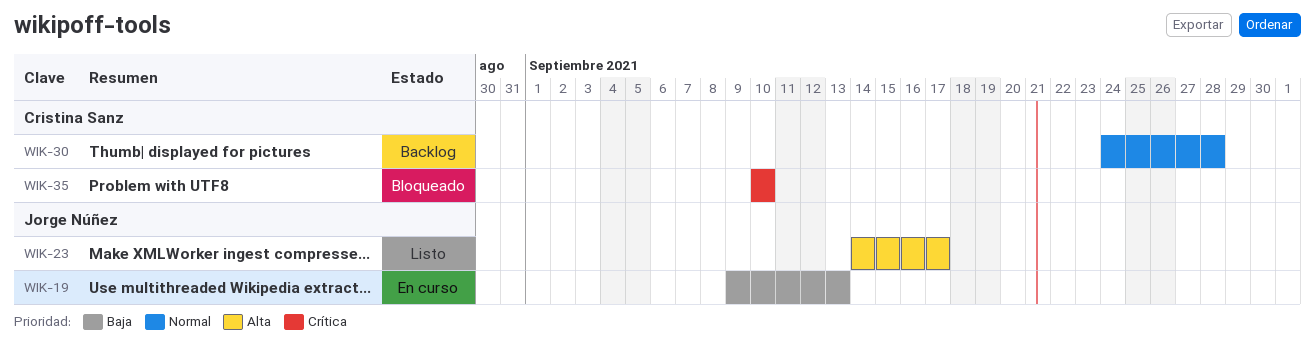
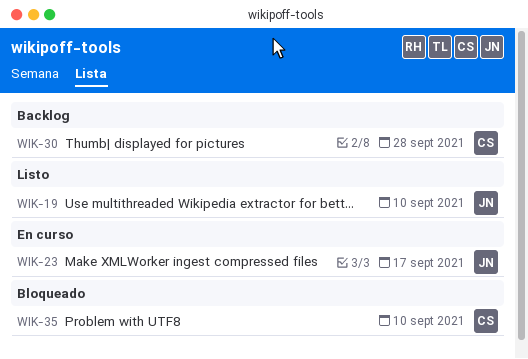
WIK-19, status: En curso -> Listo
WIK-19, due: Sep 13 -> Sep 10
WIK-23, status: Listo -> En curso

